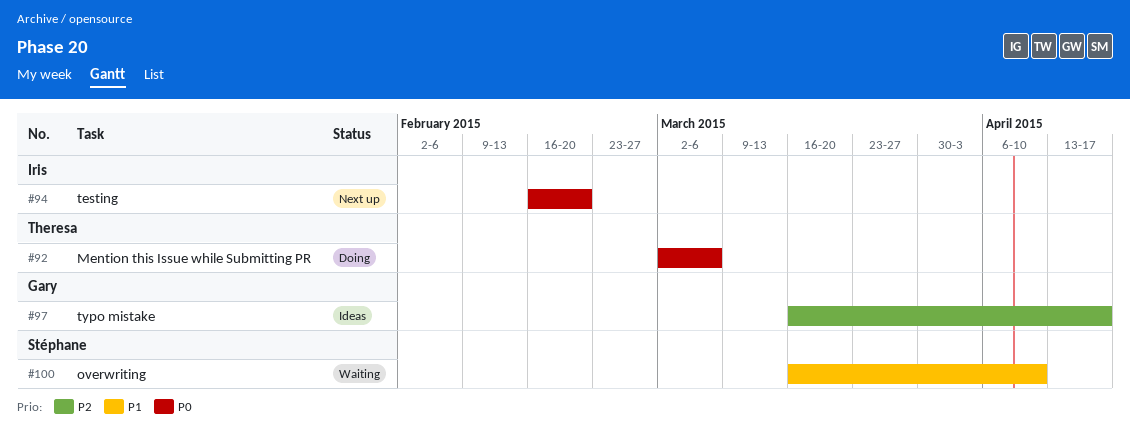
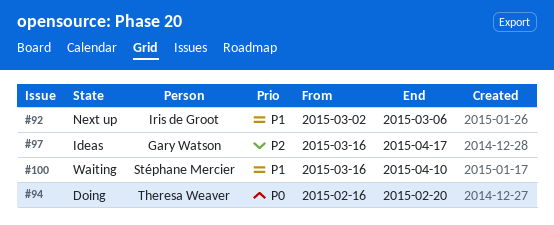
#92, status: Doing -> Next up
#92, owner: Theresa Weaver -> Iris de Groot
#92, priority: P0 -> P1
#94, status: Next up -> Doing
#94, owner: Iris de Groot -> Theresa Weaver

